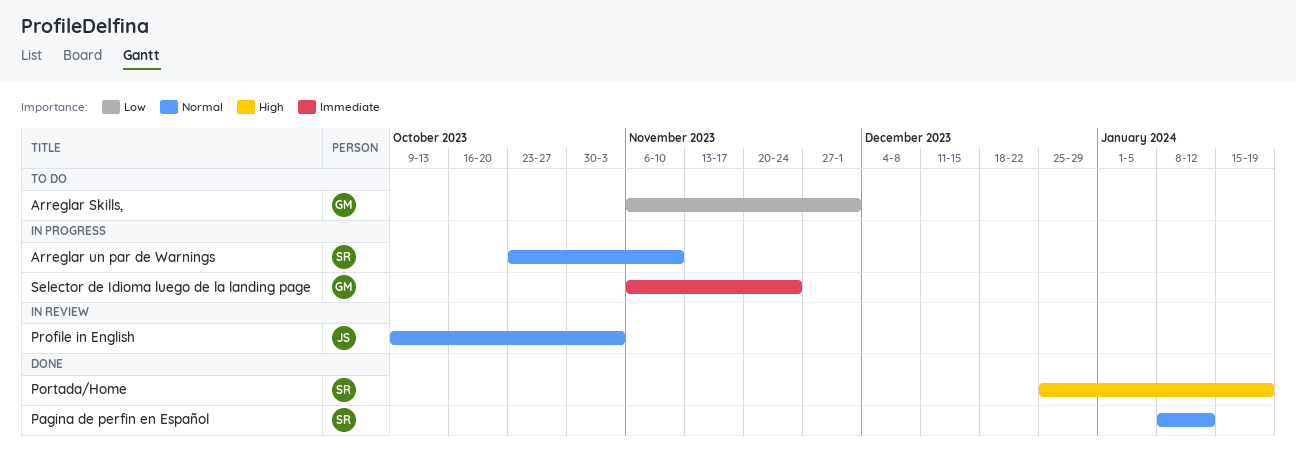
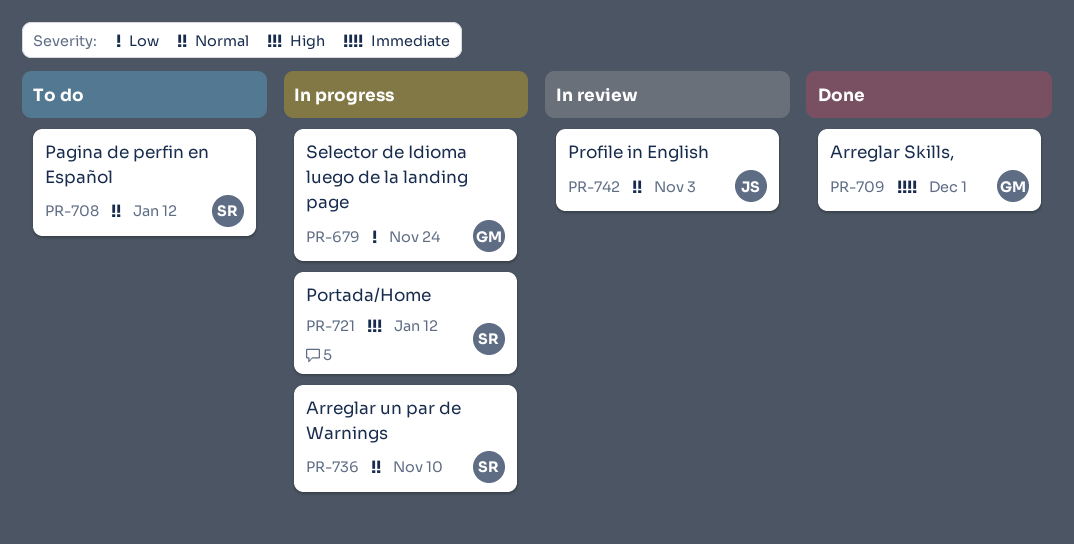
Arreglar Skills,, status: To do -> Done
Arreglar Skills,, priority: Low -> Immediate
Pagina de perfin en Español, status: Done -> To do
Portada/Home, status: Done -> In progress
Portada/Home, due: Jan 19 -> Jan 12
Selector de Idioma luego de la landing page, priority: Immediate -> Low

